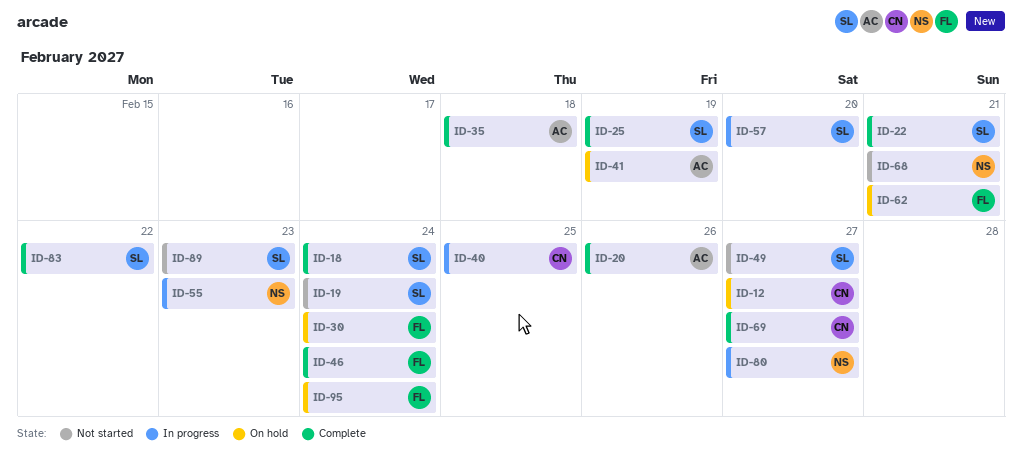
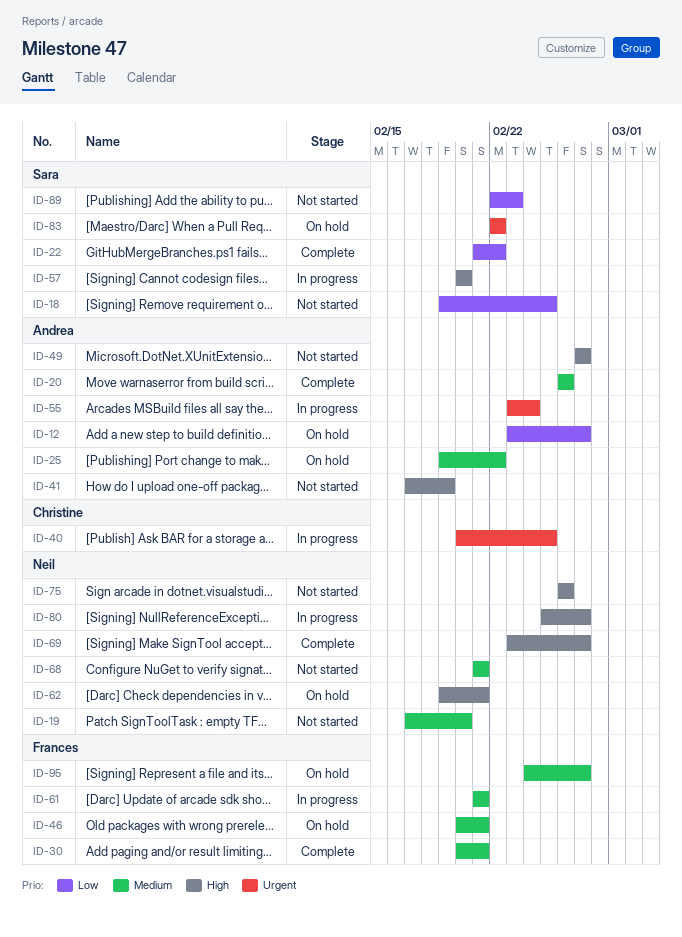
ID-12, owner: Christine -> Andrea
ID-18, status: Complete -> Not started
ID-18, due: Feb 24 -> Feb 25
ID-19, owner: Sara -> Neil
ID-19, due: Feb 24 -> Feb 20
ID-22, due: Feb 21 -> Feb 22
ID-25, status: Complete -> On hold
ID-25, owner: Sara -> Andrea
ID-25, due: Feb 19 -> Feb 22
ID-30, status: On hold -> Complete
ID-30, due: Feb 24 -> Feb 21
ID-35: present -> none
ID-41, status: On hold -> Not started
ID-46, status: Complete -> On hold
ID-46, due: Feb 24 -> Feb 21
ID-49, owner: Sara -> Andrea
ID-55, owner: Neil -> Andrea
ID-55, due: Feb 23 -> Feb 24
ID-61: none -> present
ID-62, owner: Frances -> Neil
ID-69, owner: Christine -> Neil
ID-75: none -> present
ID-83, status: Complete -> On hold
ID-95, due: Feb 24 -> Feb 27

